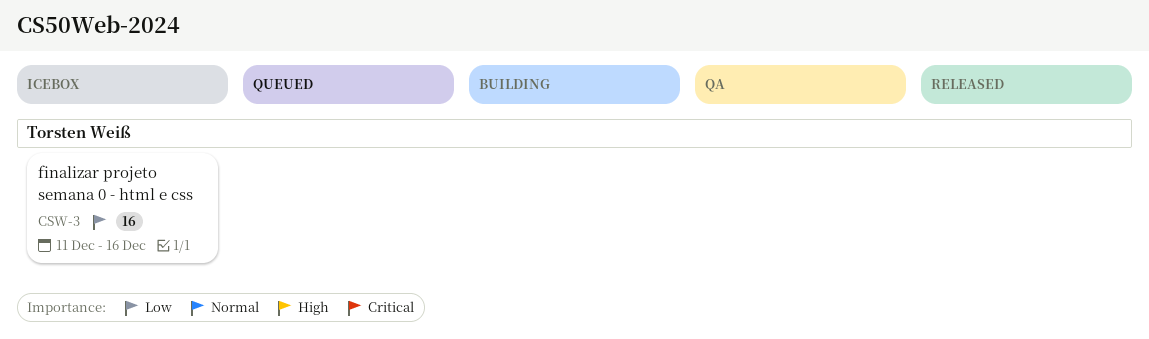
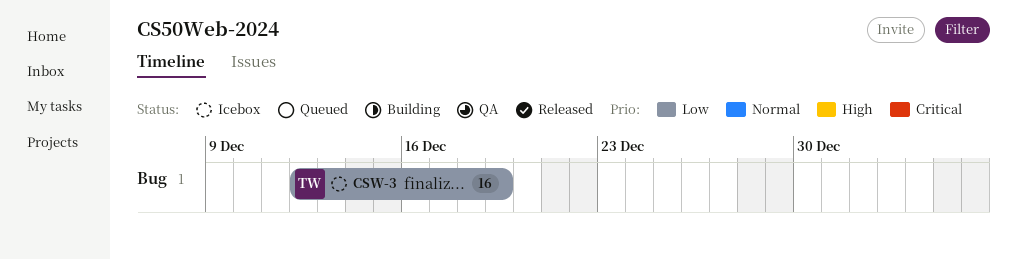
CSW-3, start: Dec 11 -> Dec 12
CSW-3, due: Dec 16 -> Dec 19

